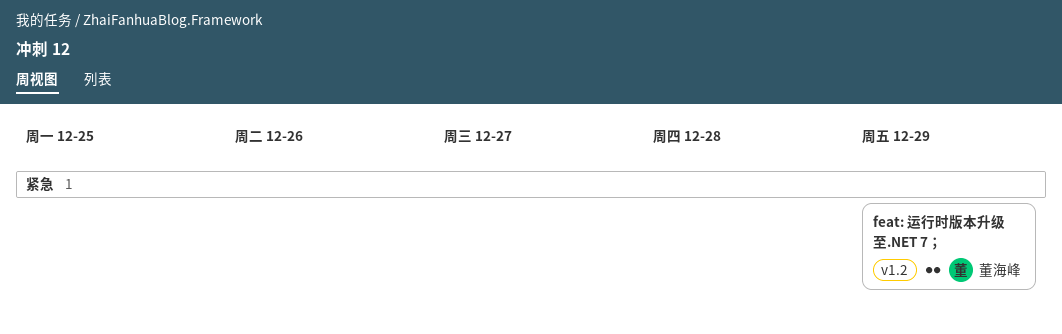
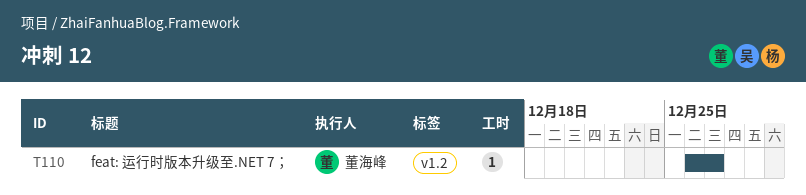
feat: 运行时版本升级至.NET 7；, estimate: 2 -> 1
feat: 运行时版本升级至.NET 7；, due: Dec 29 -> Dec 27

